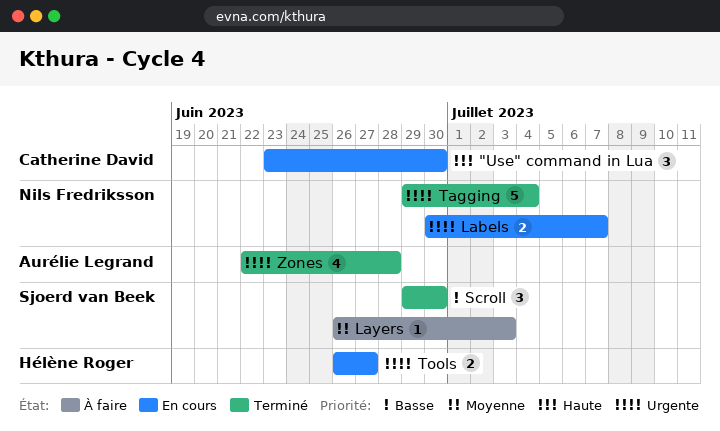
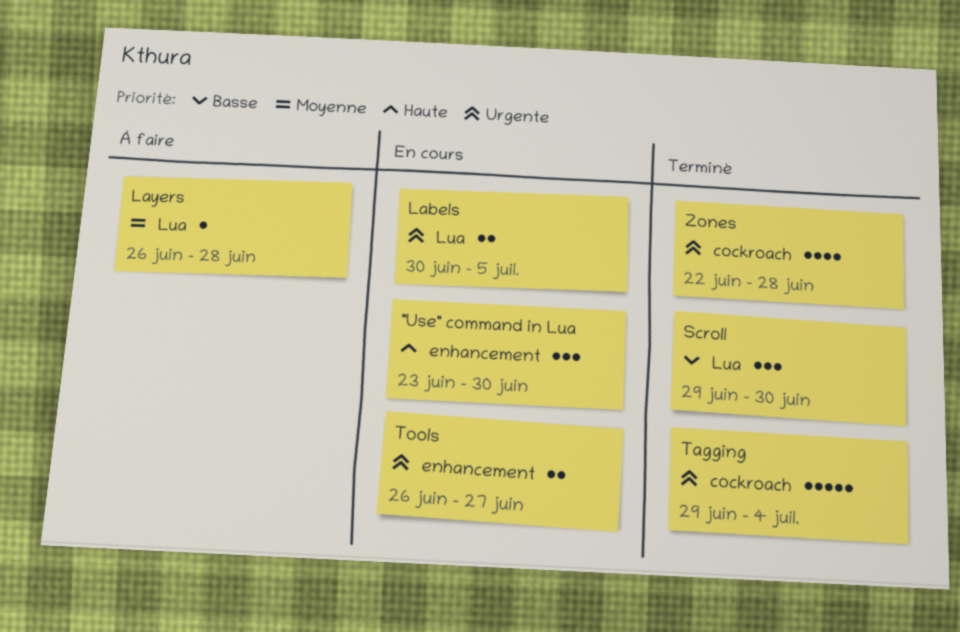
Labels, due: Jul 7 -> Jul 5
Layers, due: Jul 3 -> Jun 28

